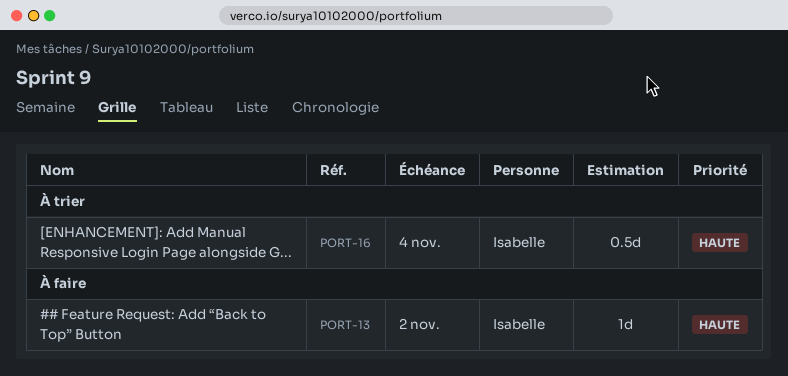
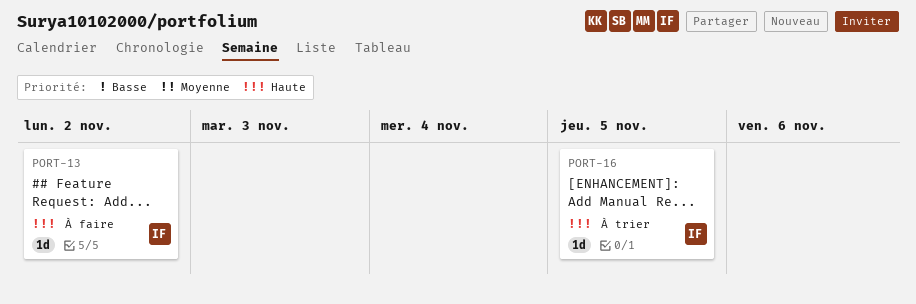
PORT-16, estimate: 0.5d -> 1d
PORT-16, due: Nov 4 -> Nov 5

